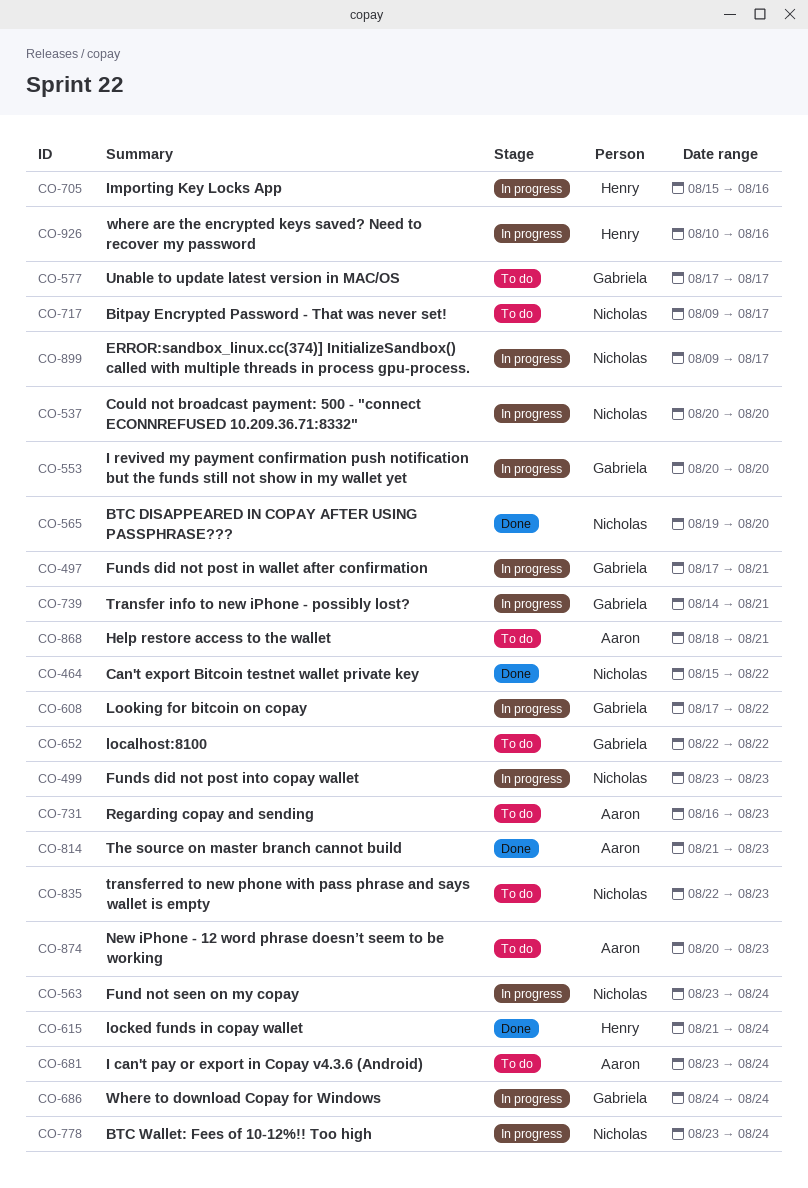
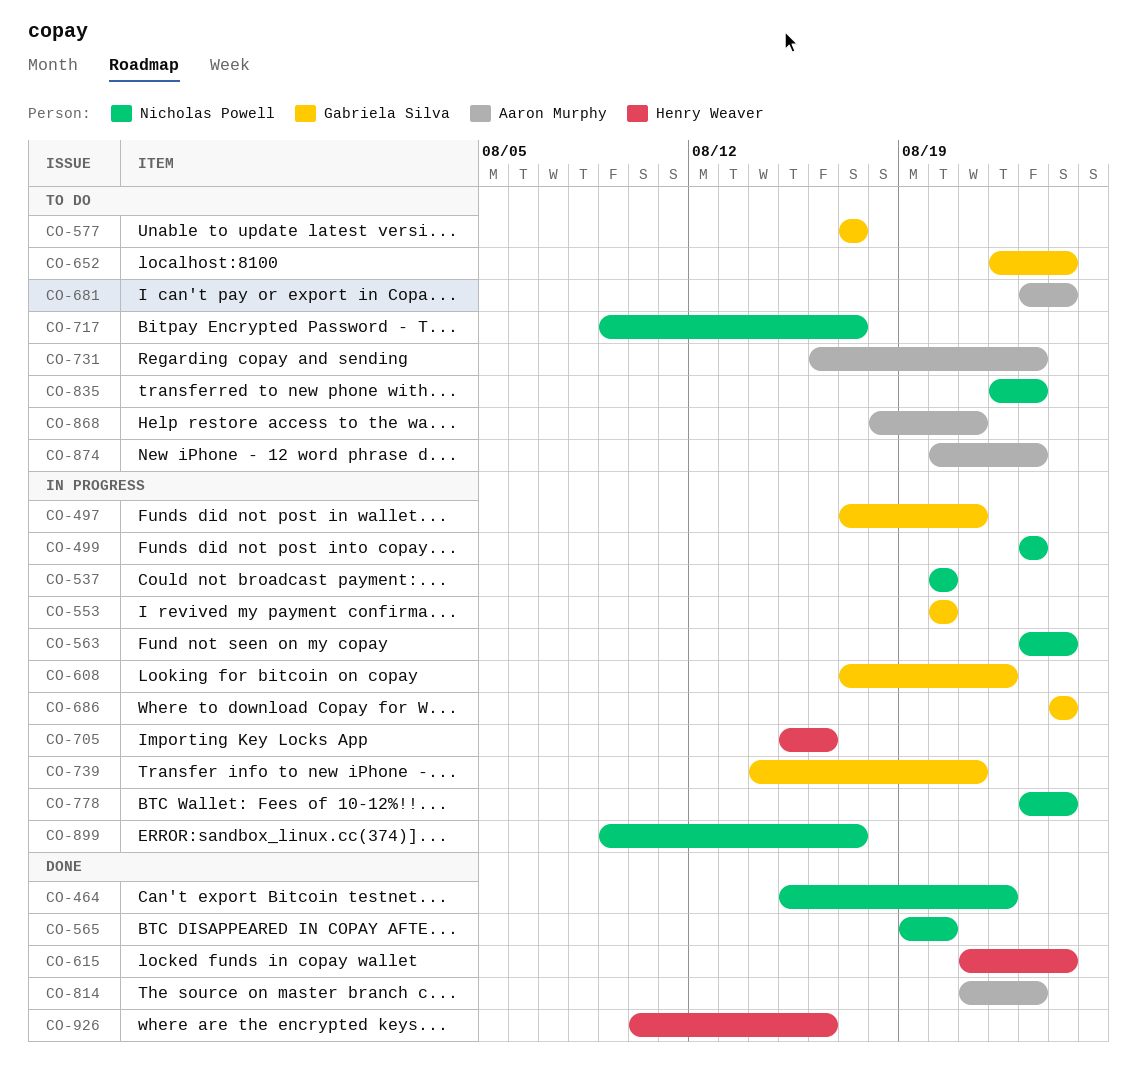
CO-652, due: Aug 22 -> Aug 24
CO-926, status: In progress -> Done

